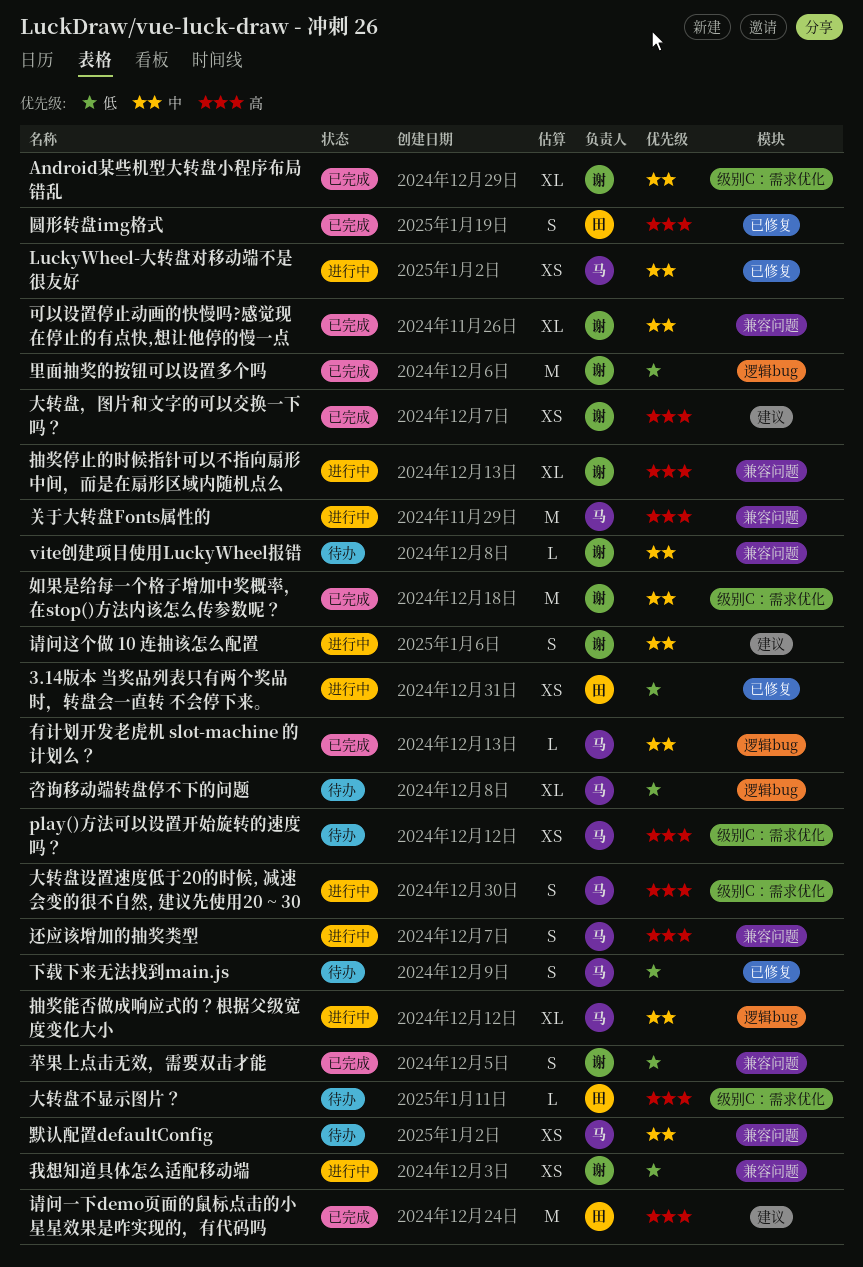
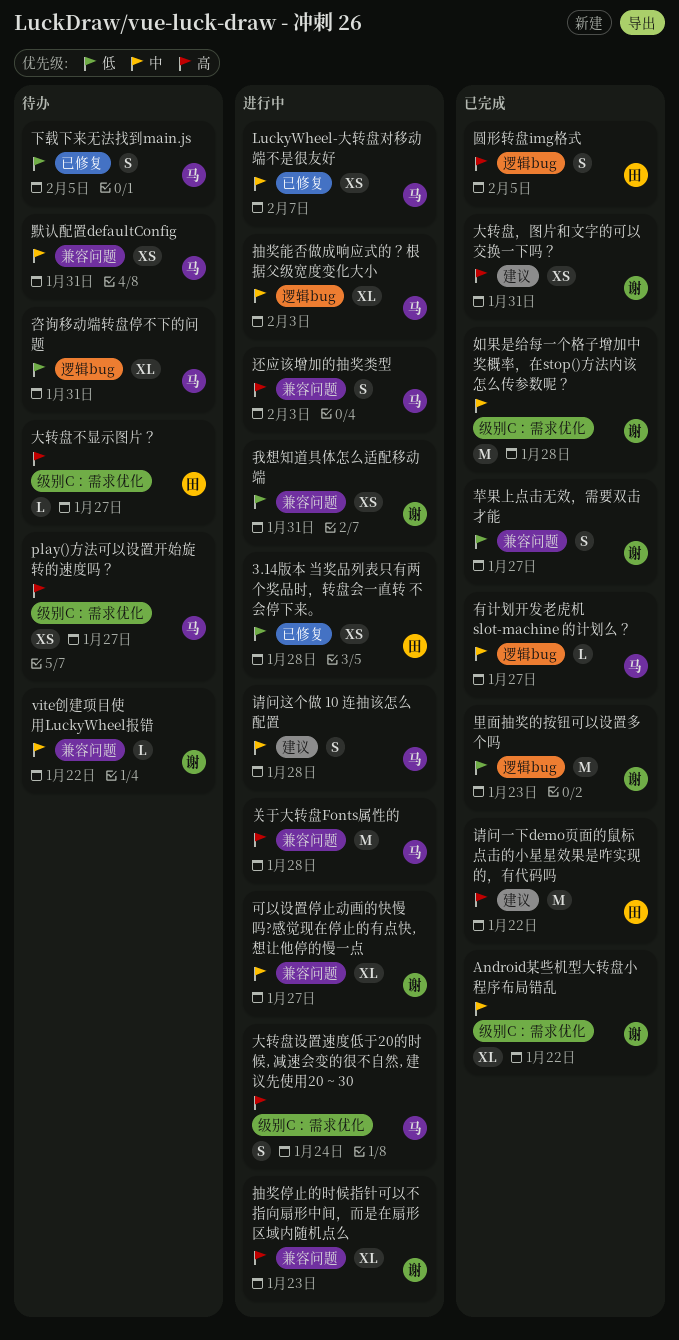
可以设置停止动画的快慢吗?感觉现在停止的有点快,想让他停的慢一点, status: 已完成 -> 进行中
圆形转盘img格式, label: 已修复 -> 逻辑bug
请问这个做 10 连抽该怎么配置, owner: 谢 -> 马

